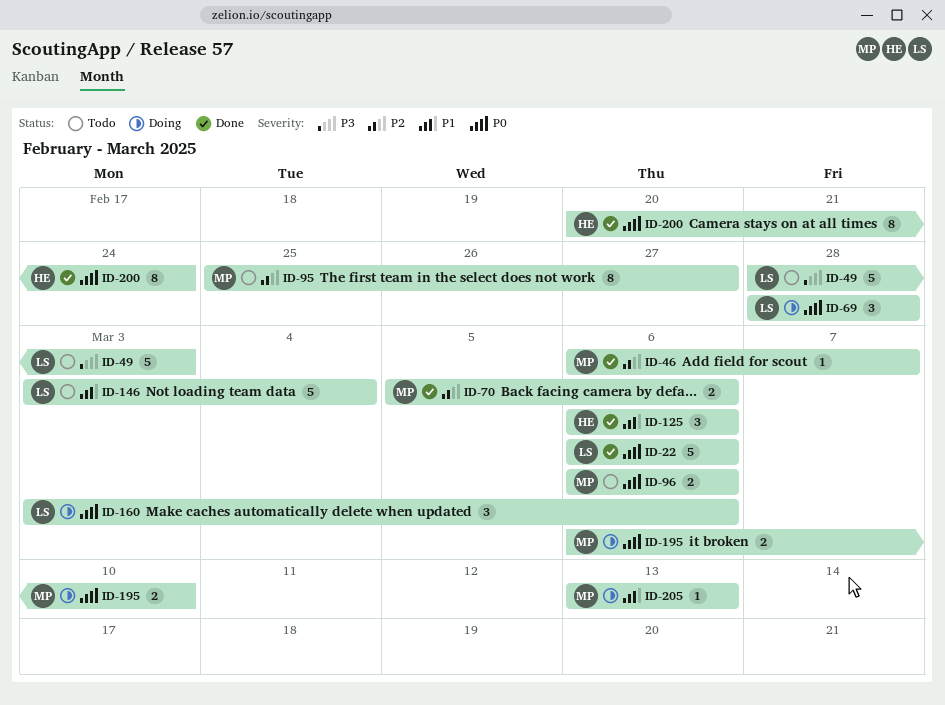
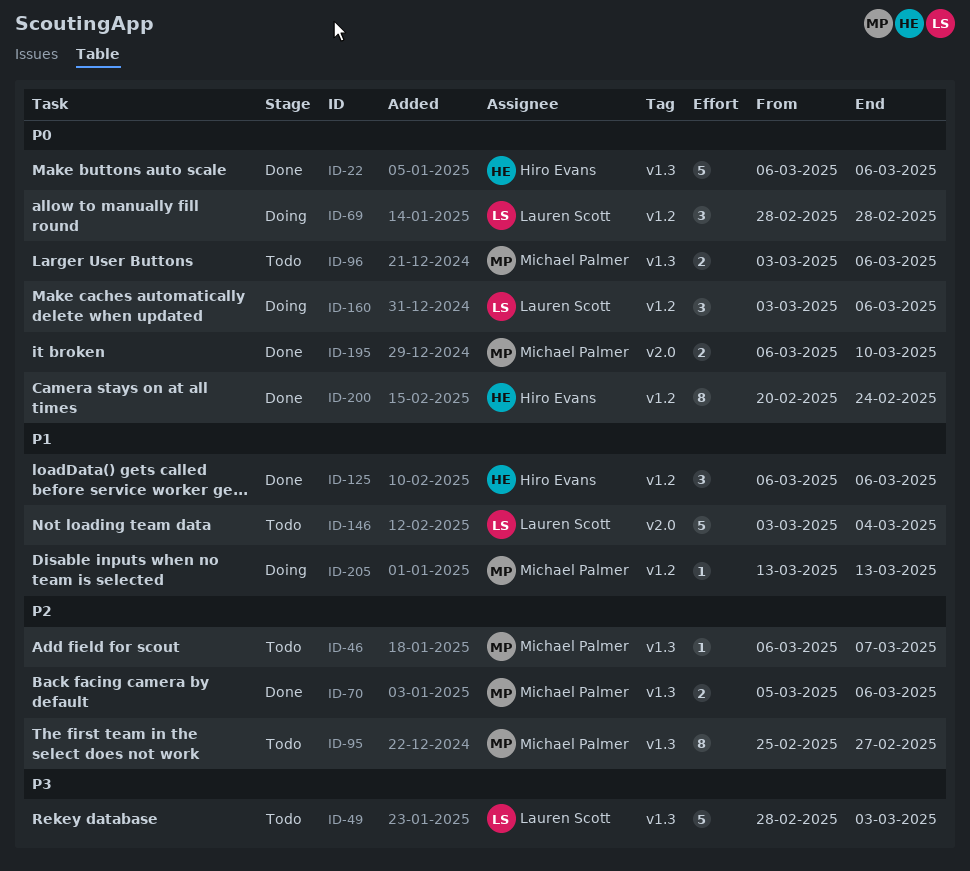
ID-22, owner: Lauren Scott -> Hiro Evans
ID-46, status: Done -> Todo
ID-96, start: Mar 6 -> Mar 3
ID-195, status: Doing -> Done

